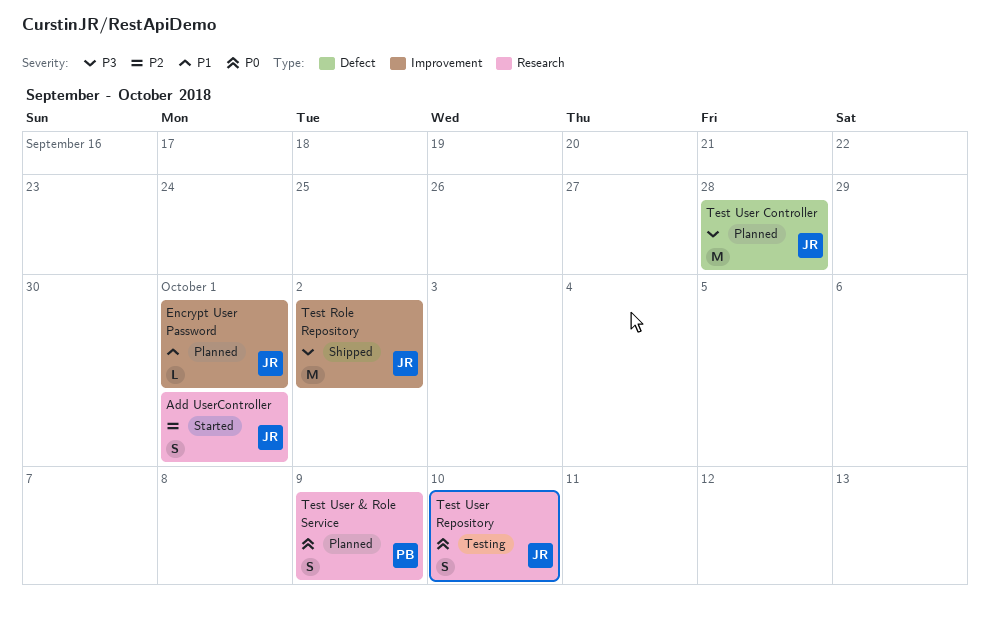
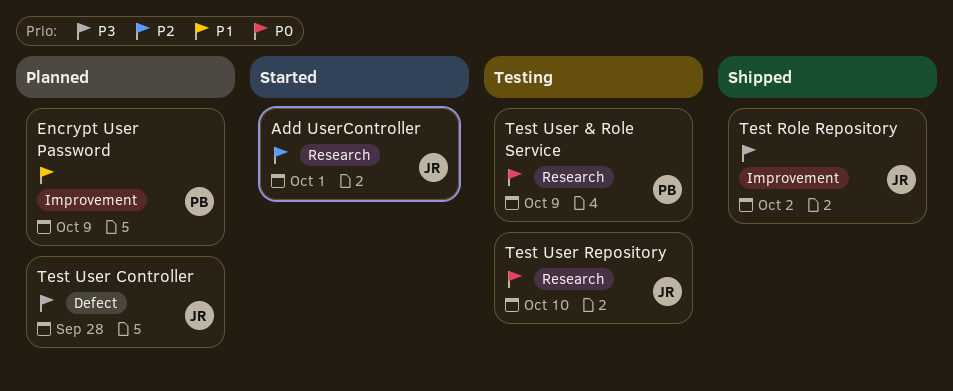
Encrypt User Password, owner: JR -> PB
Encrypt User Password, due: Oct 1 -> Oct 9
Test User & Role Service, status: Planned -> Testing

